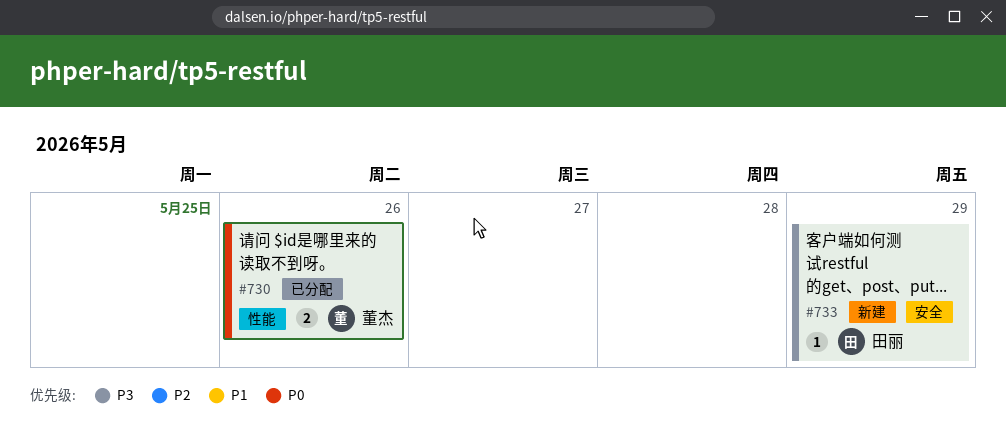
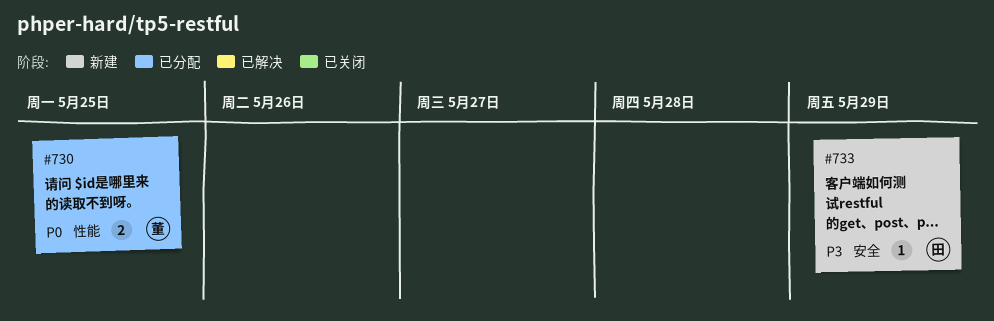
#730, due: May 26 -> May 25

